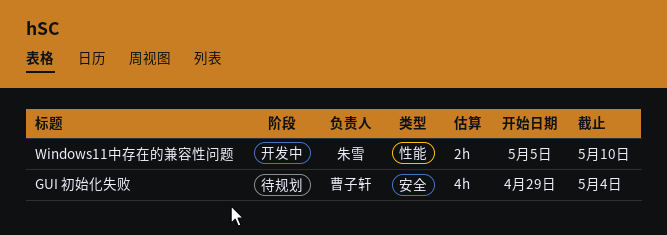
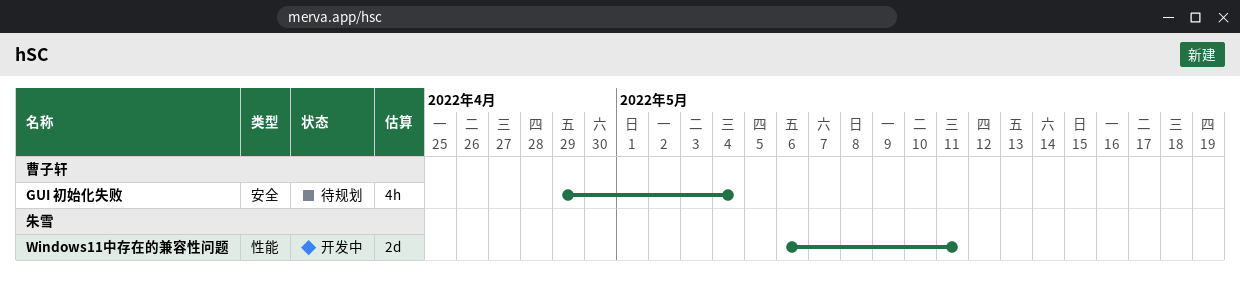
Windows11中存在的兼容性问题, estimate: 2h -> 2d
Windows11中存在的兼容性问题, start: May 5 -> May 6
Windows11中存在的兼容性问题, due: May 10 -> May 11

